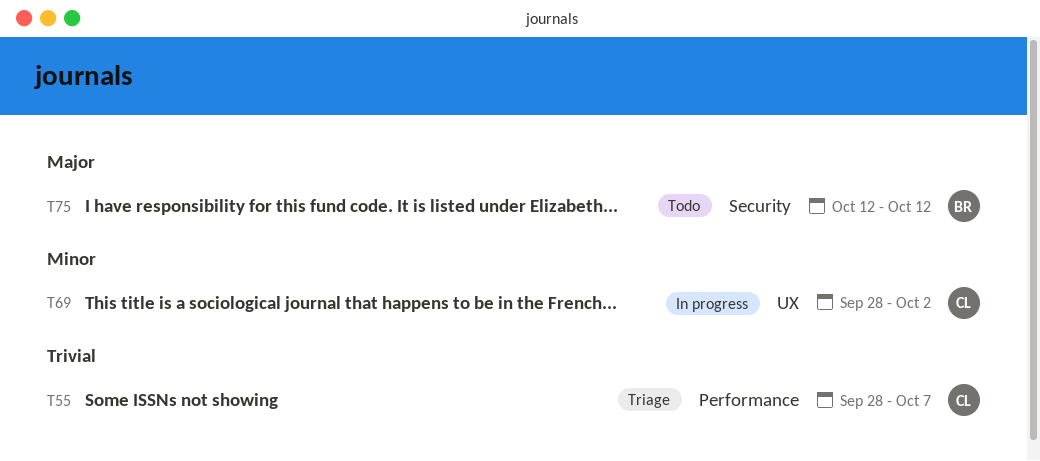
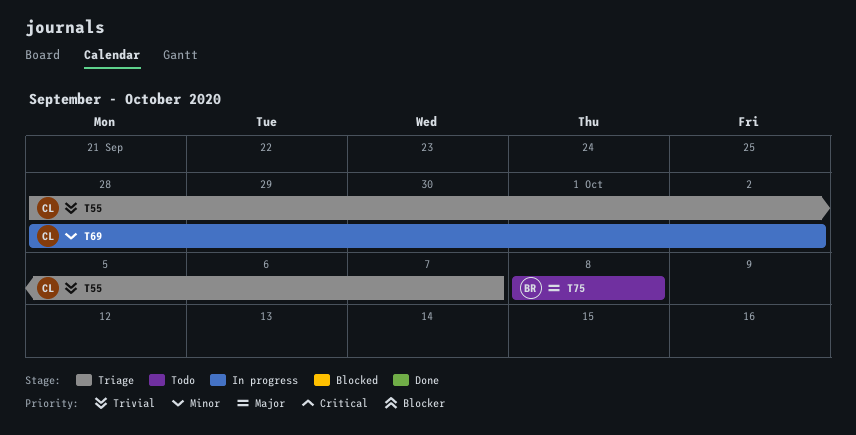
T75, start: Oct 12 -> Oct 8
T75, due: Oct 12 -> Oct 8

